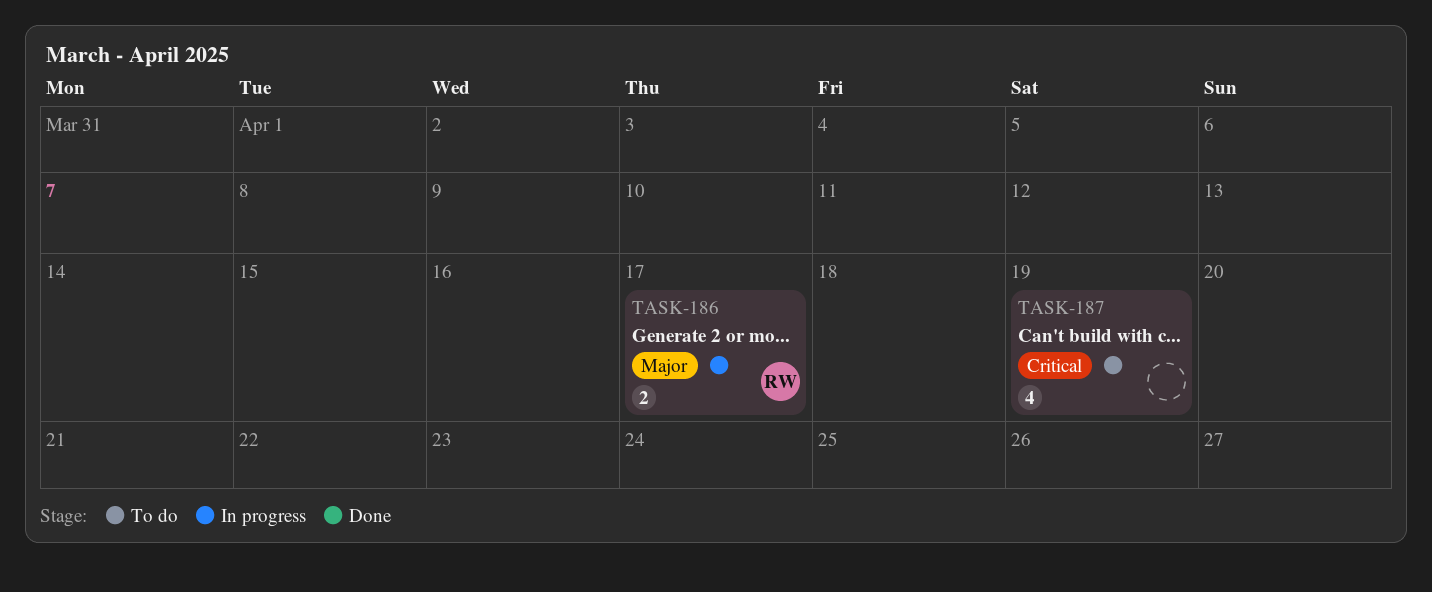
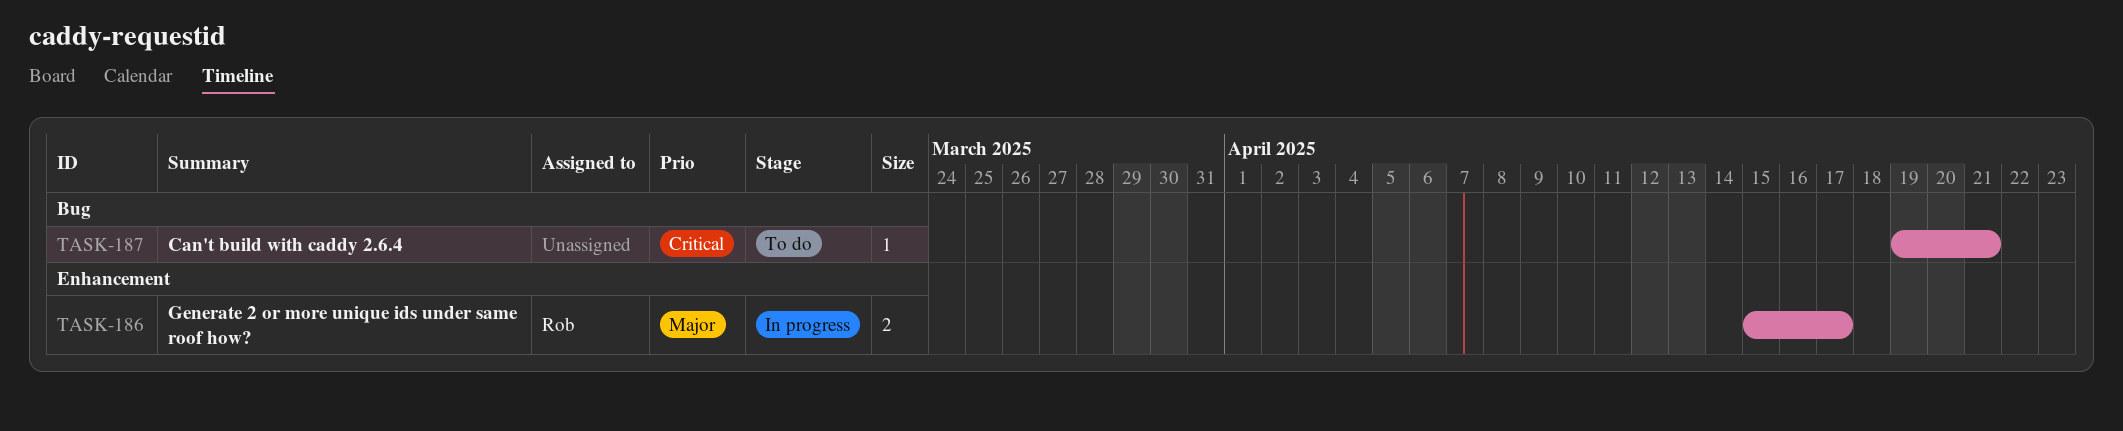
TASK-187, estimate: 4 -> 1
TASK-187, due: Apr 19 -> Apr 21

